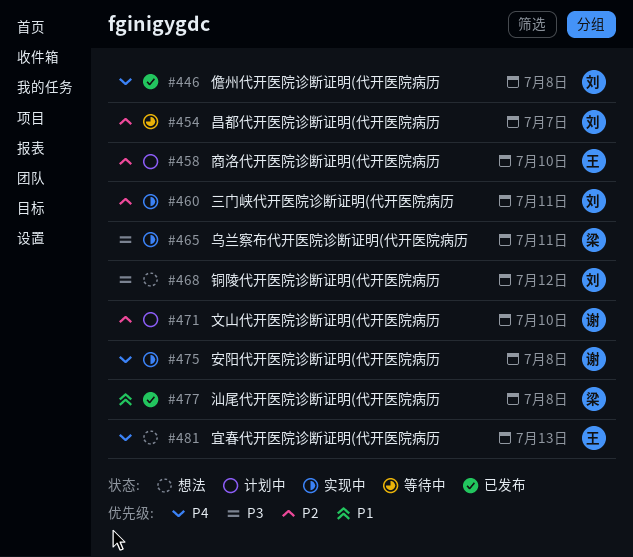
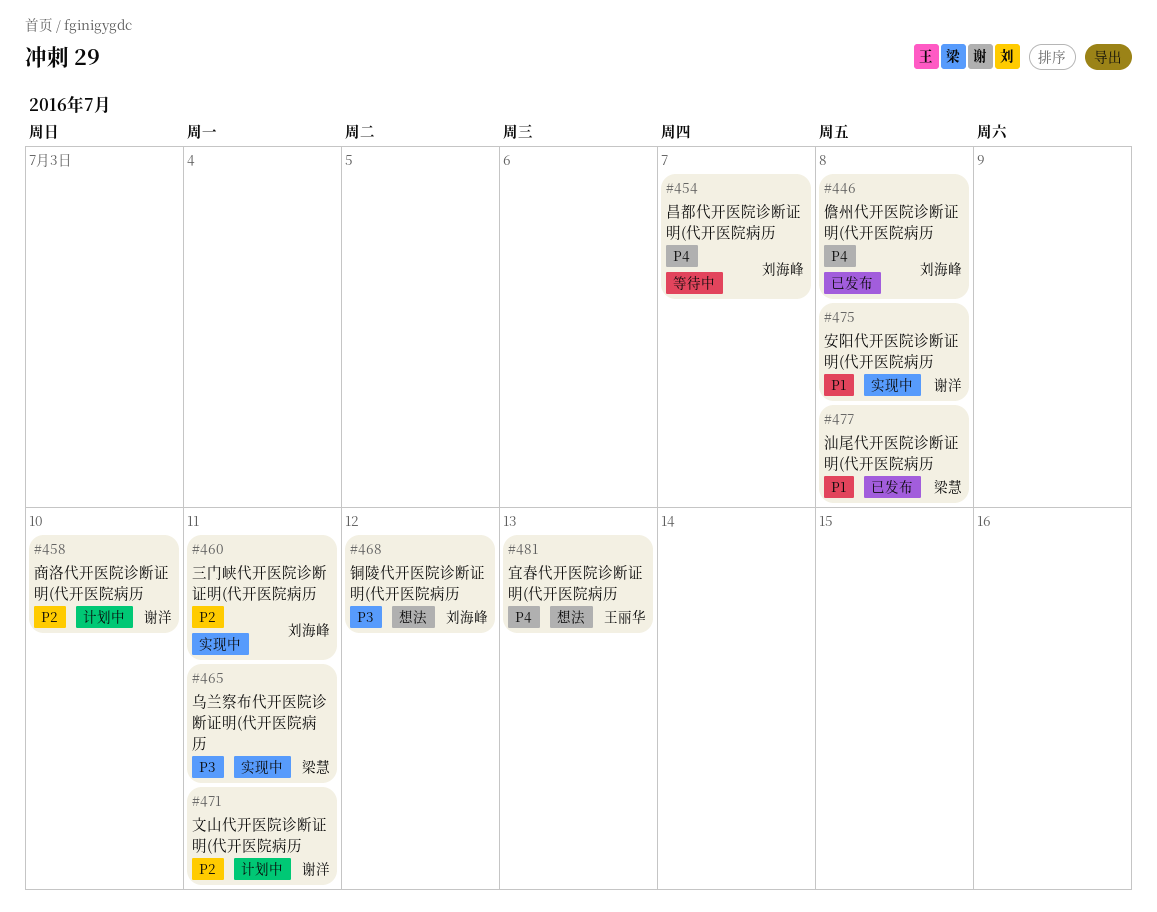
#454, priority: P2 -> P4
#458, owner: 王丽华 -> 谢洋
#471, due: Jul 10 -> Jul 11
#475, priority: P4 -> P1

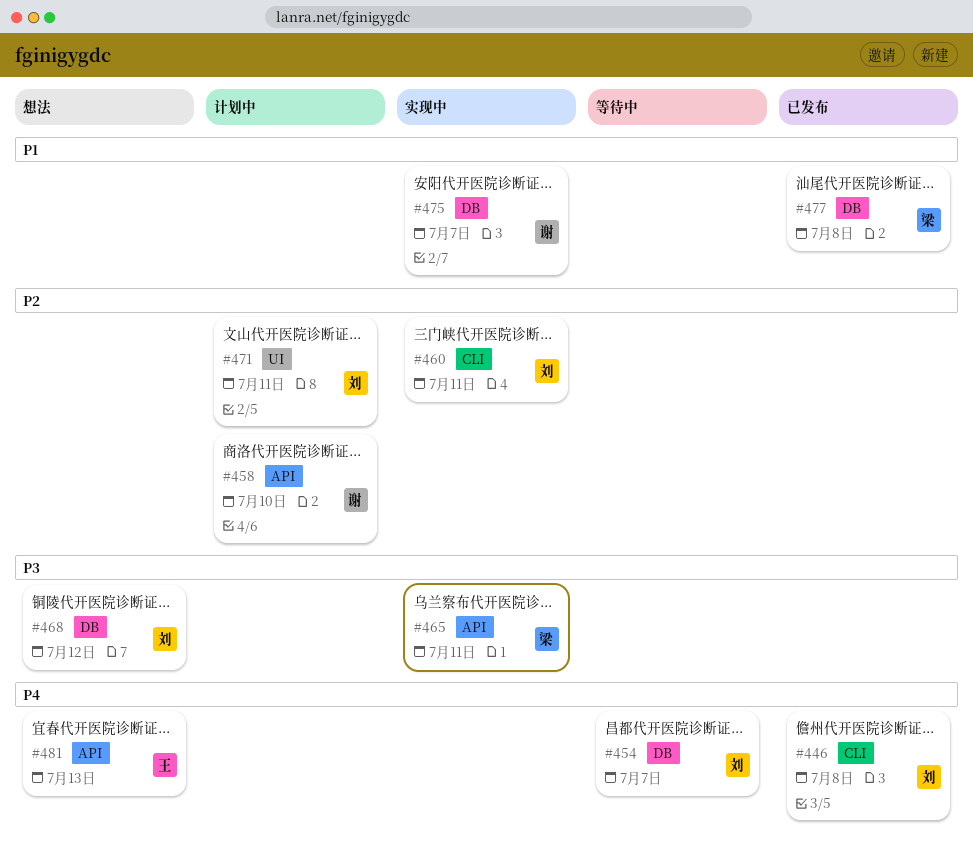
#471, owner: 谢洋 -> 刘海峰
#475, due: Jul 8 -> Jul 7

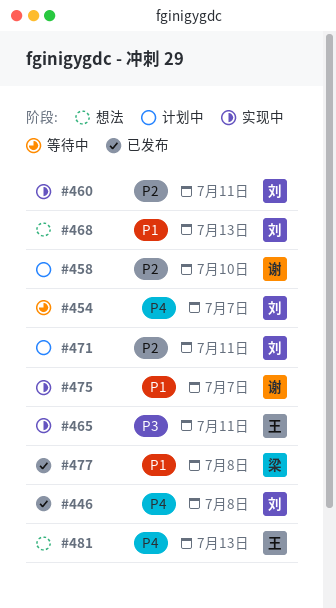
#465, owner: 梁 -> 王
#468, priority: P3 -> P1
#468, due: Jul 12 -> Jul 13

